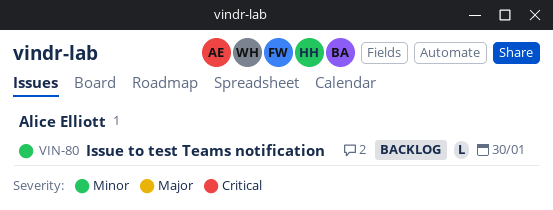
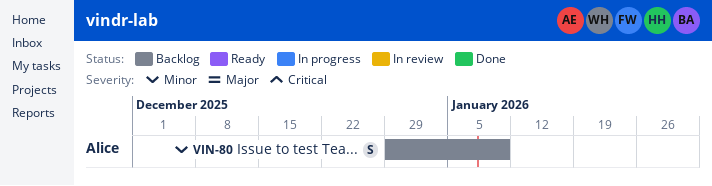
VIN-80, estimate: L -> S
VIN-80, due: Jan 30 -> Jan 9

